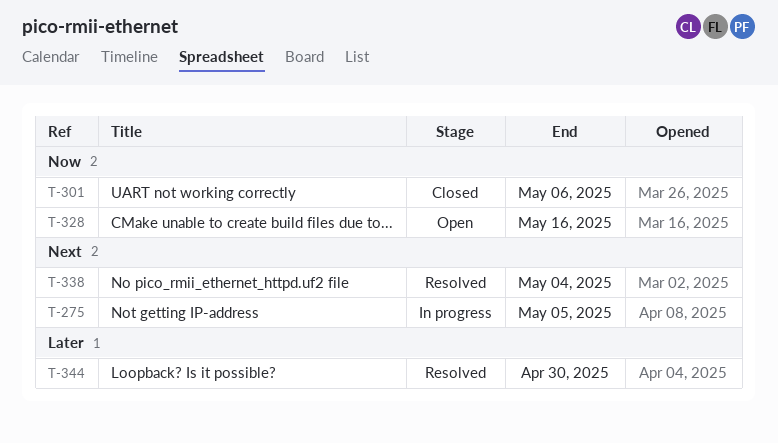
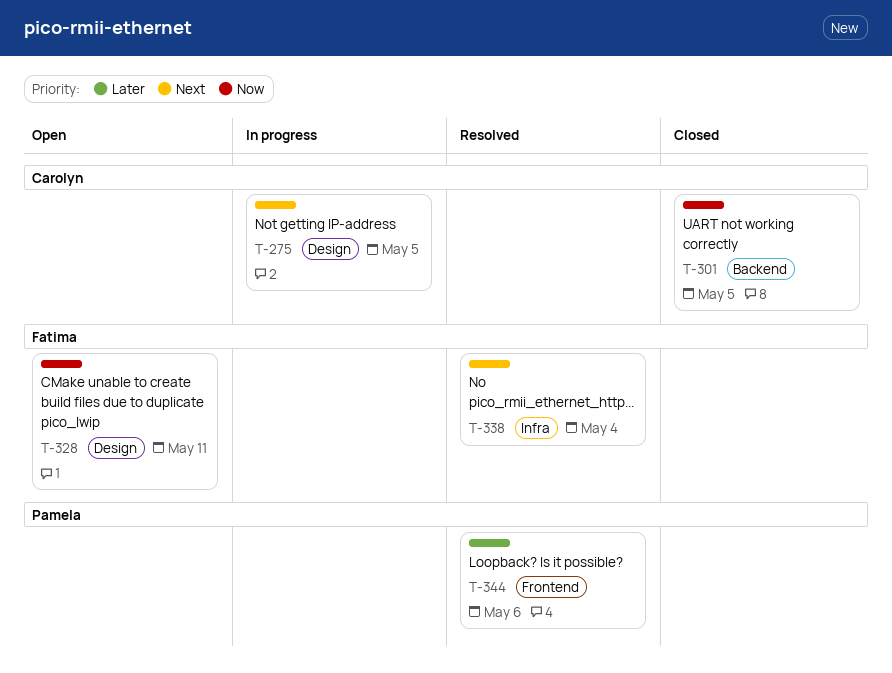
T-301, due: May 6 -> May 5
T-328, due: May 16 -> May 11
T-344, due: Apr 30 -> May 6

